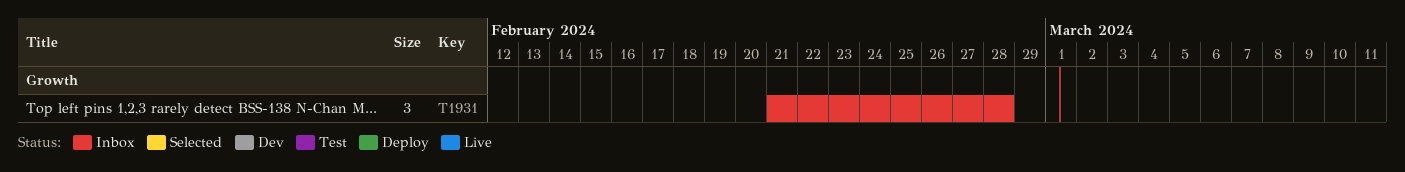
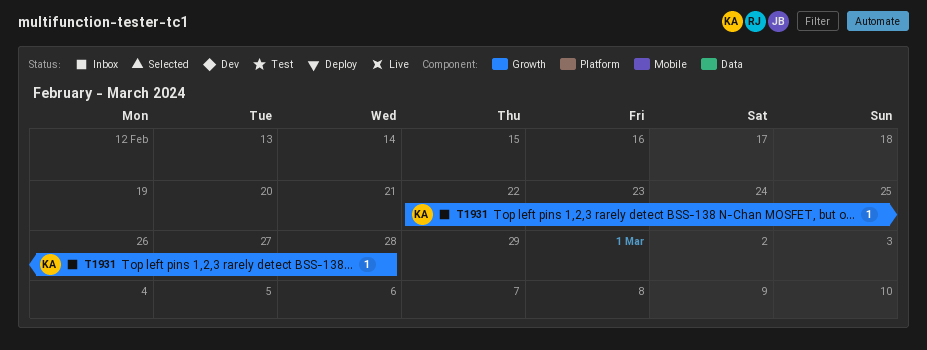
T1931, estimate: 3 -> 1
T1931, start: Feb 21 -> Feb 22

